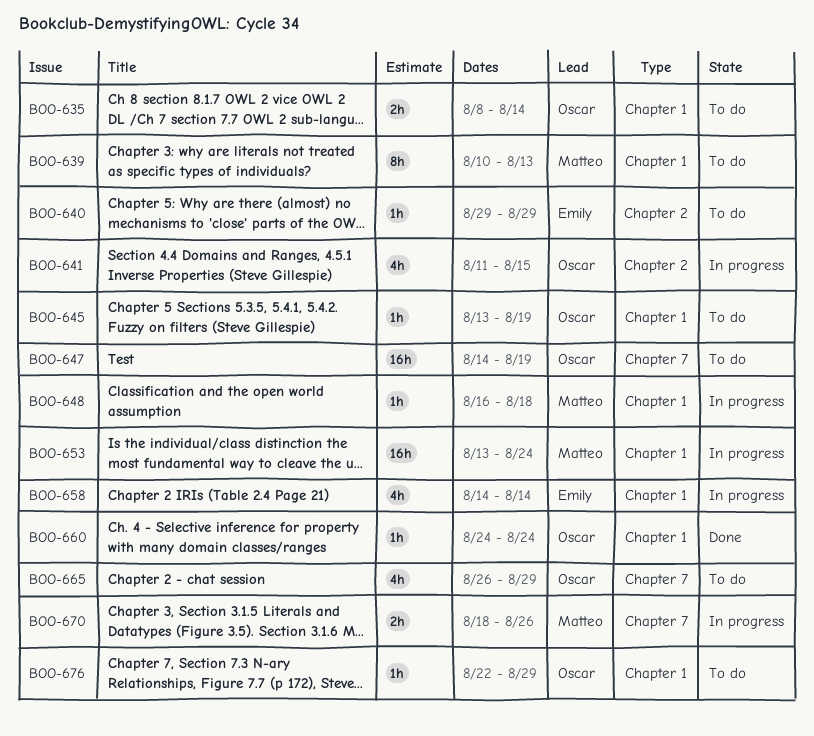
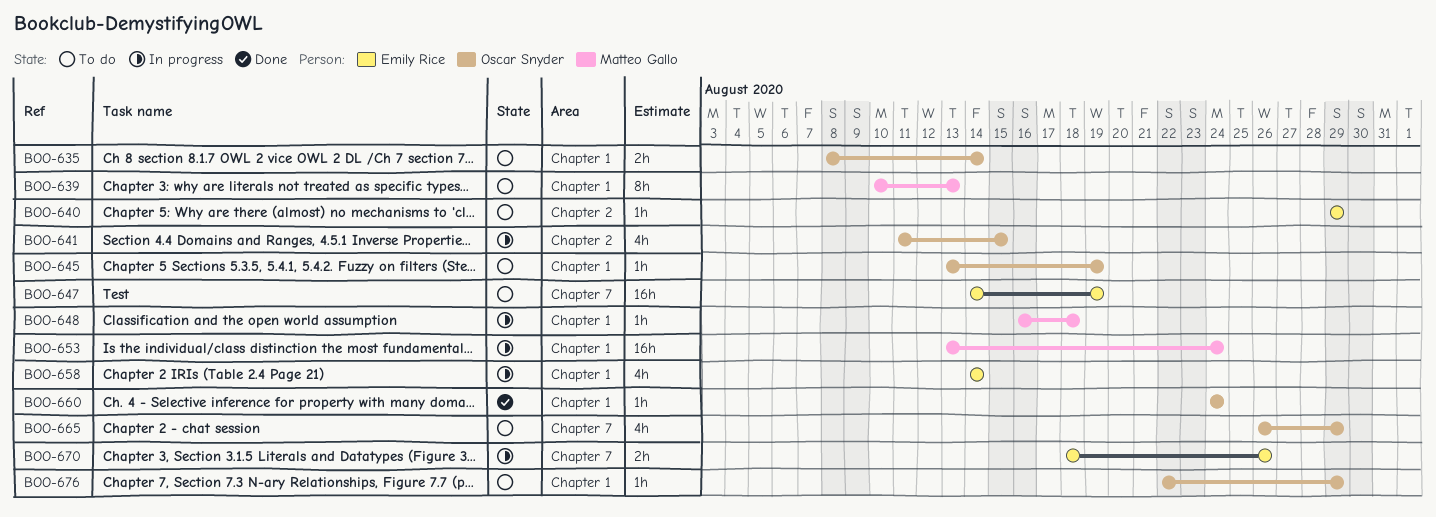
BOO-647, owner: Oscar Snyder -> Emily Rice
BOO-670, owner: Matteo Gallo -> Emily Rice

